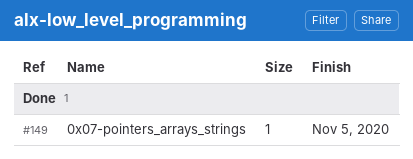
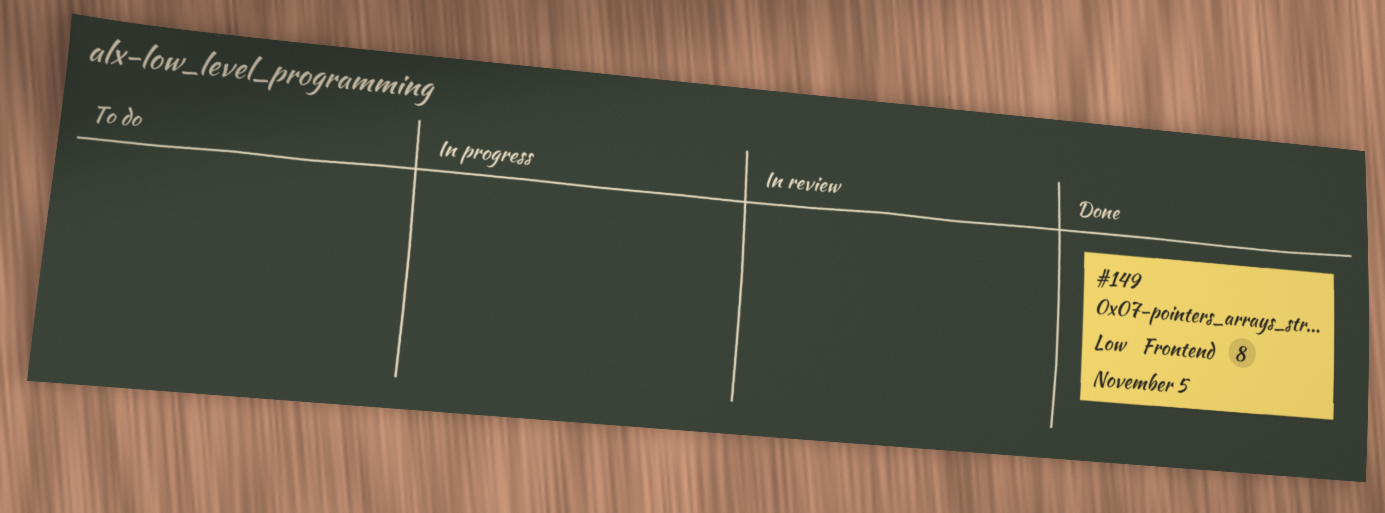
#149, estimate: 1 -> 8

